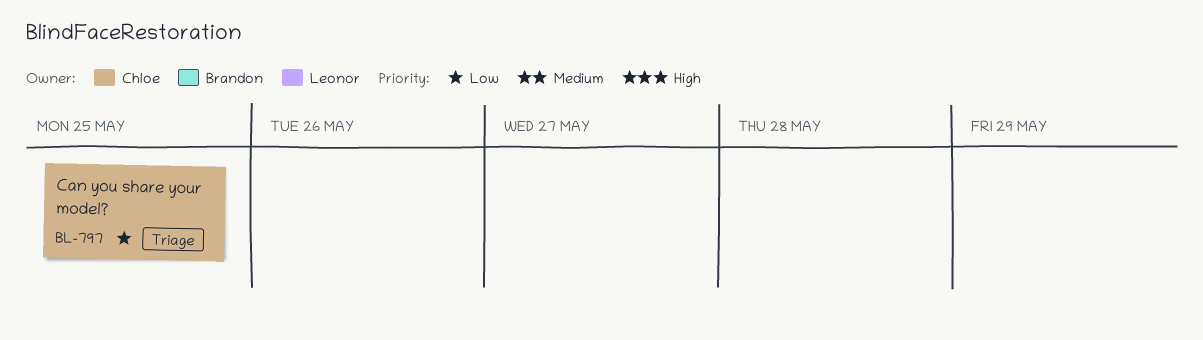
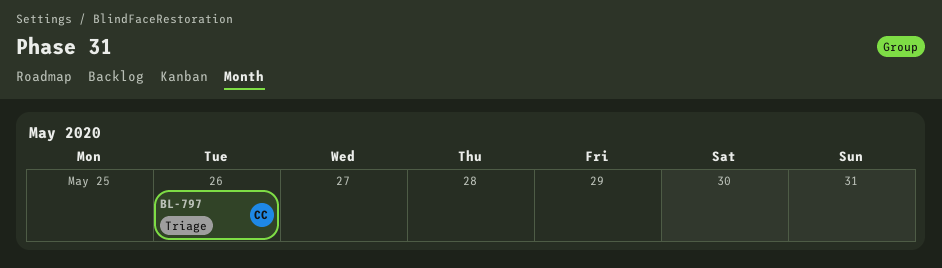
BL-797, due: May 25 -> May 26

